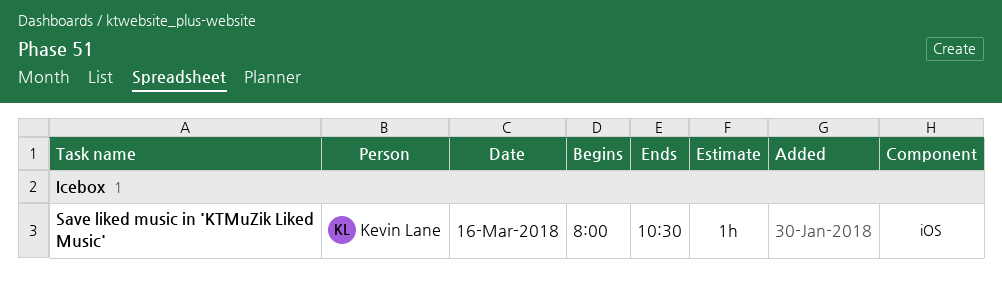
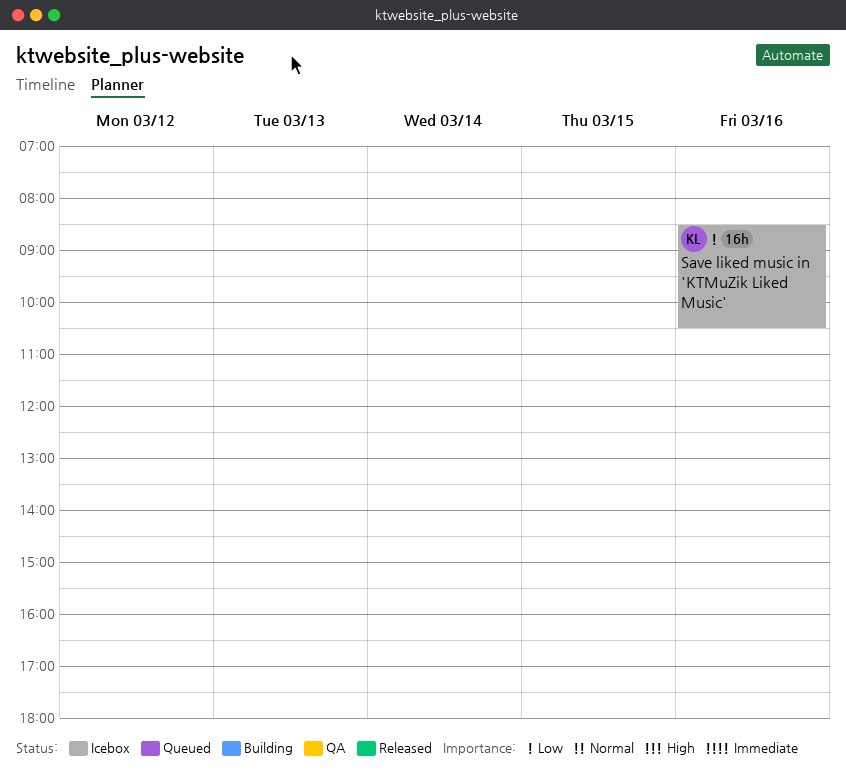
Save liked music in 'KTMuZik Liked Music', estimate: 1h -> 16h
Save liked music in 'KTMuZik Liked Music', begins: 08:00 -> 08:30

